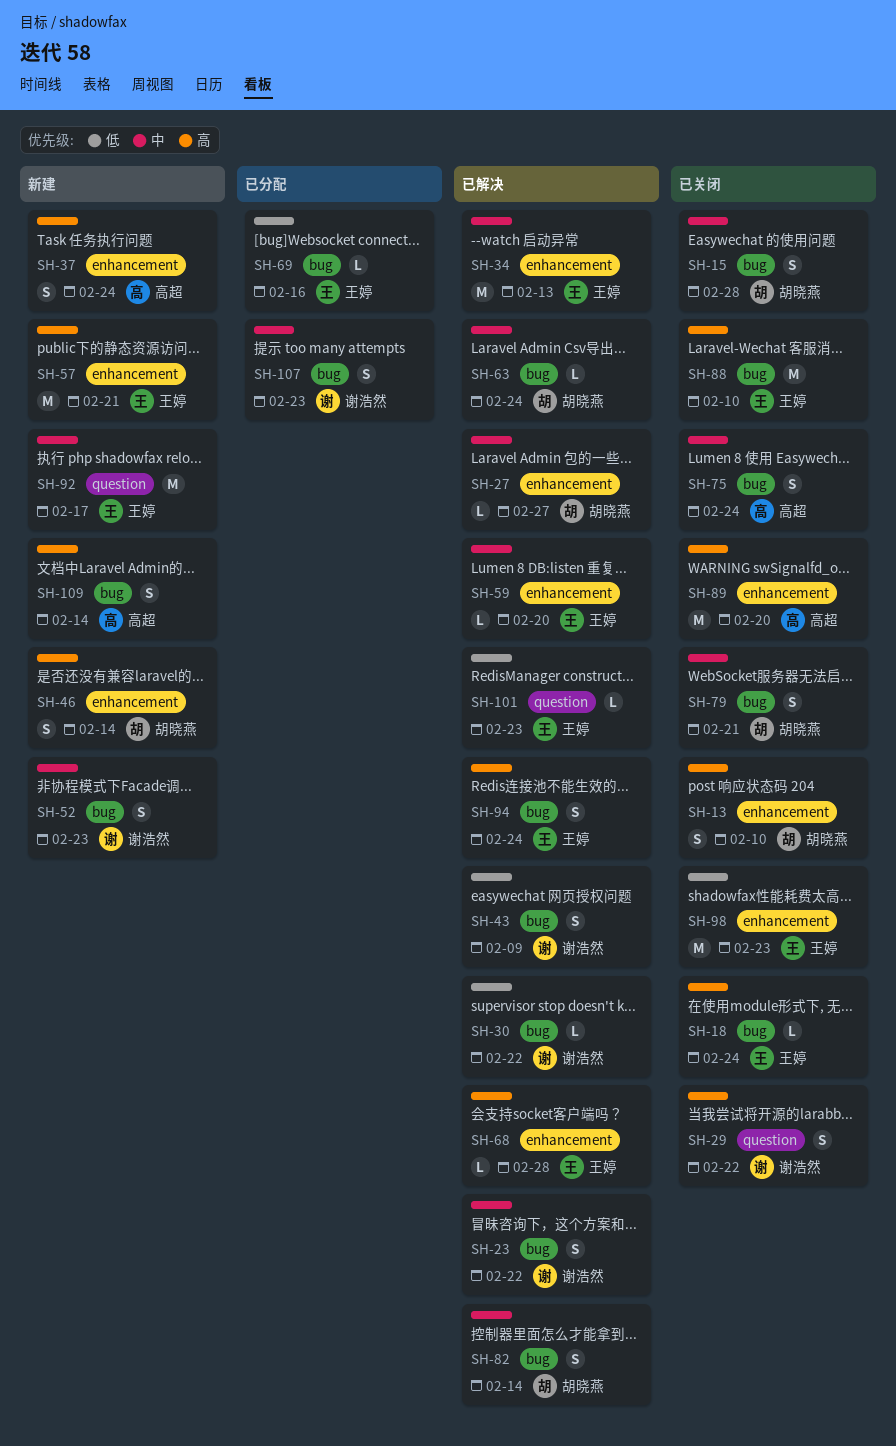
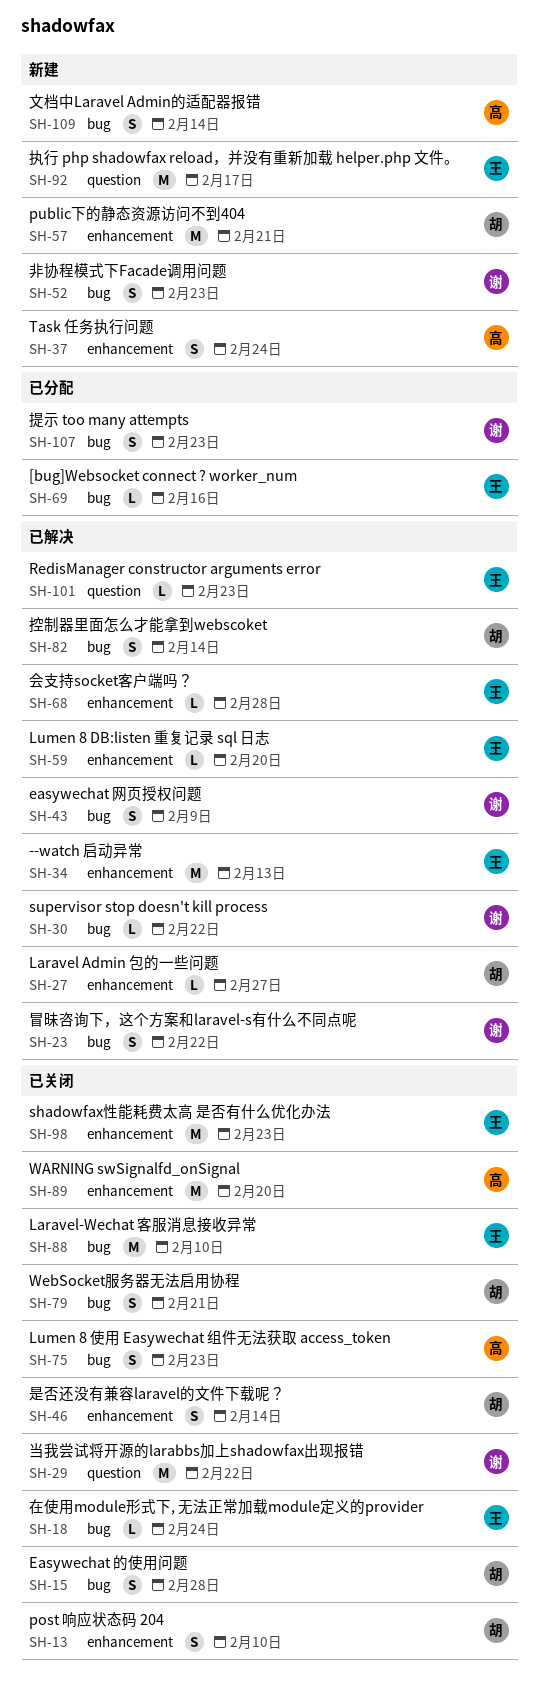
SH-29, estimate: S -> M
SH-46, status: 新建 -> 已关闭
SH-57, owner: 王婷 -> 胡晓燕
SH-63: present -> none
SH-75, due: Feb 24 -> Feb 23
SH-94: present -> none

